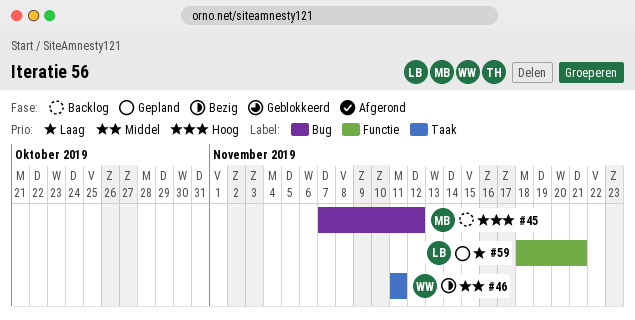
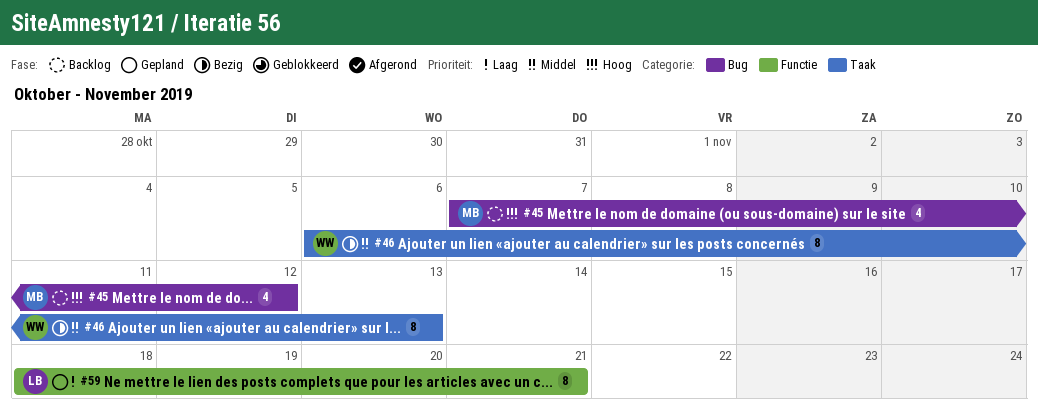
#46, start: Nov 11 -> Nov 6
#46, due: Nov 11 -> Nov 13

